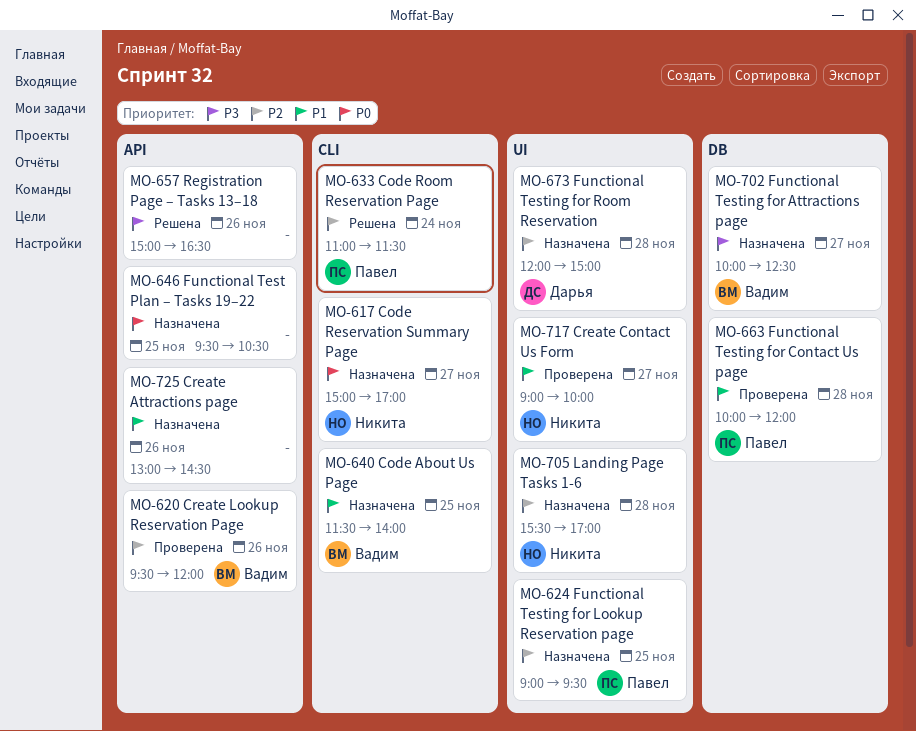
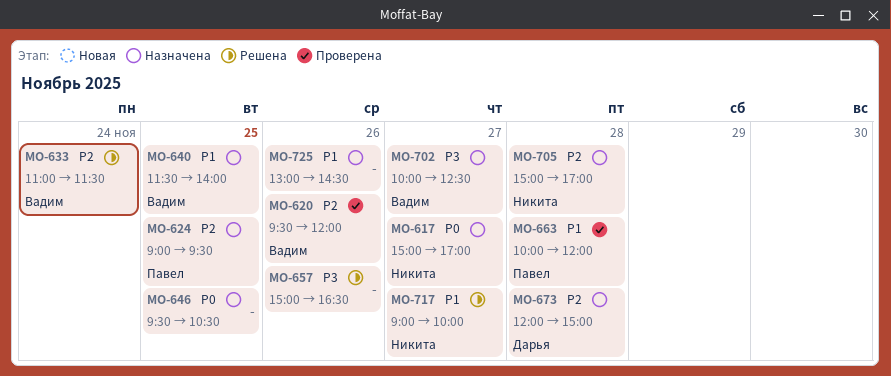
MO-633, owner: Павел -> Вадим
MO-705, begins: 15:30 -> 15:00
MO-717, status: Проверена -> Решена

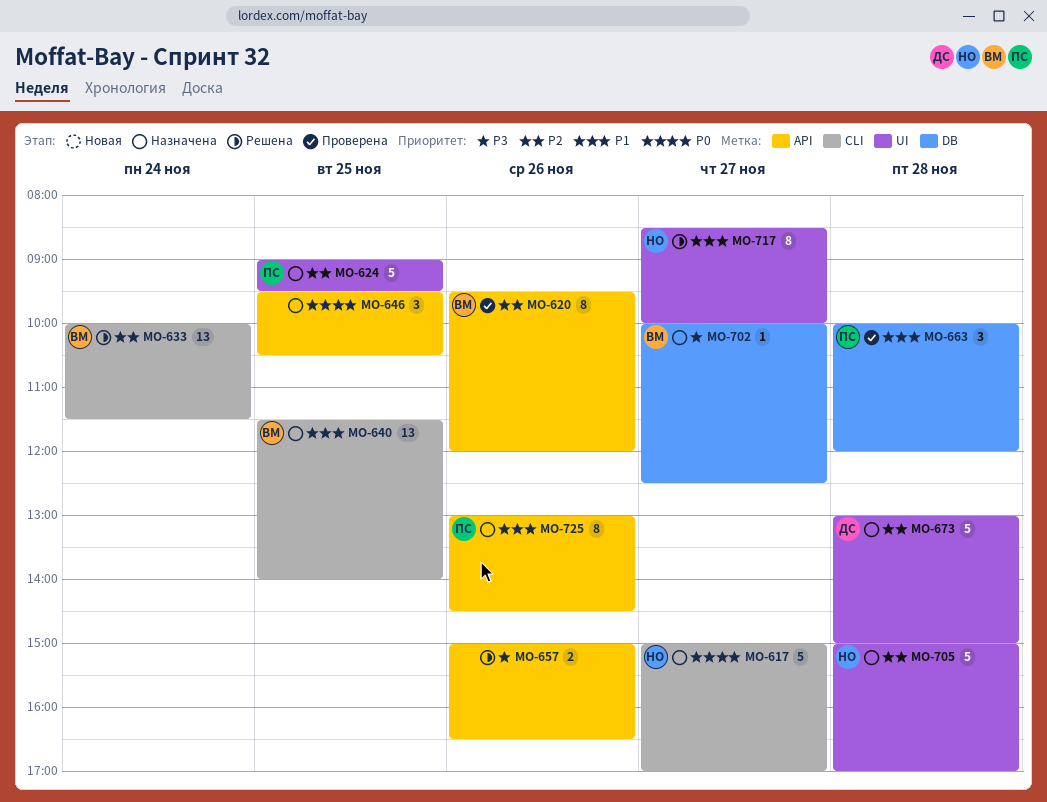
MO-633, begins: 11:00 -> 10:00
MO-673, begins: 12:00 -> 13:00
MO-717, begins: 09:00 -> 08:30
MO-725, owner: none -> Павел

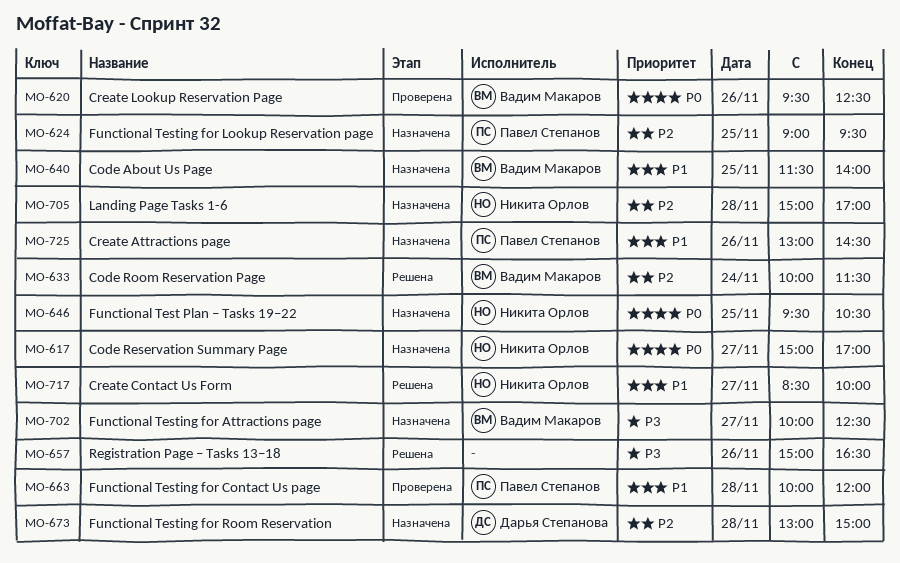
MO-620, priority: P2 -> P0
MO-620, ends: 12:00 -> 12:30
MO-646, owner: none -> Никита Орлов

